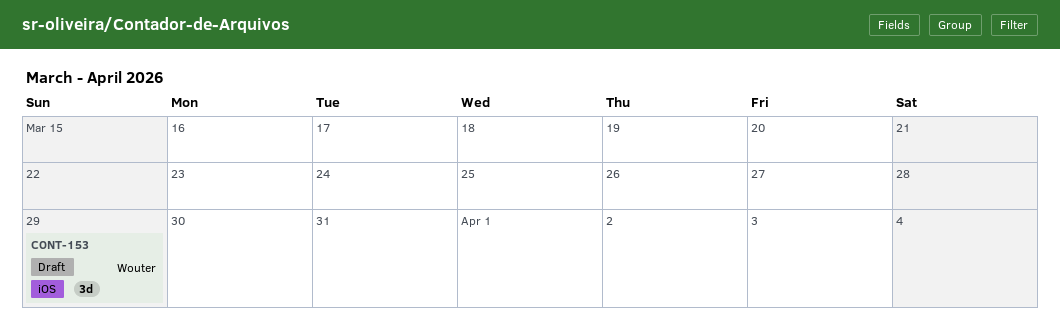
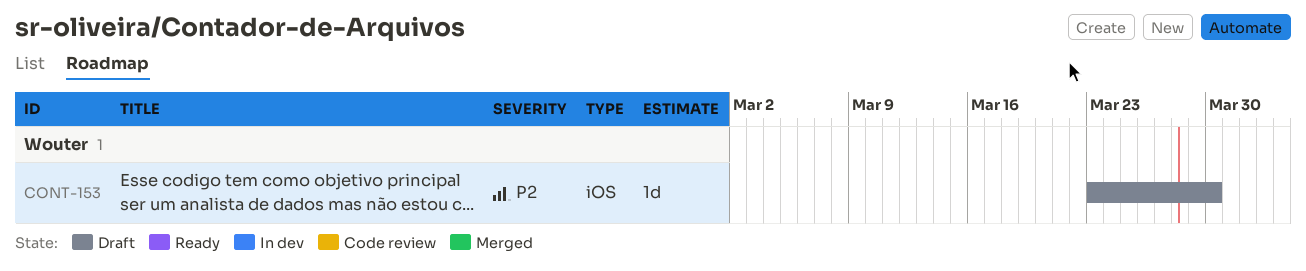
CONT-153, estimate: 3d -> 1d
CONT-153, due: Mar 29 -> Mar 30

